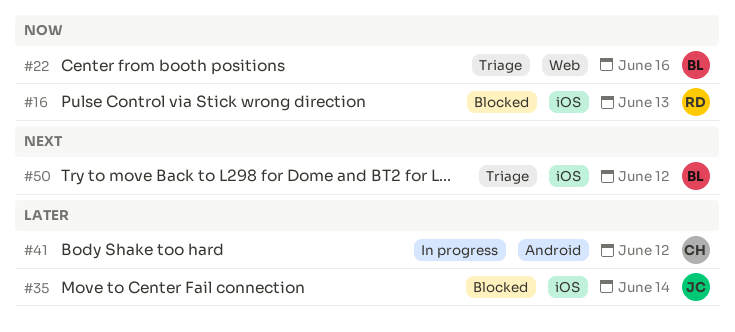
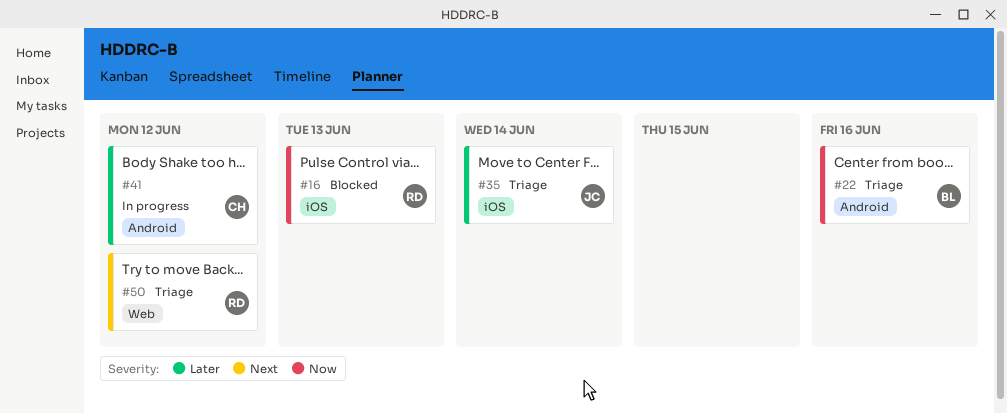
#22, label: Web -> Android
#35, status: Blocked -> Triage
#50, owner: BL -> RD
#50, label: iOS -> Web

